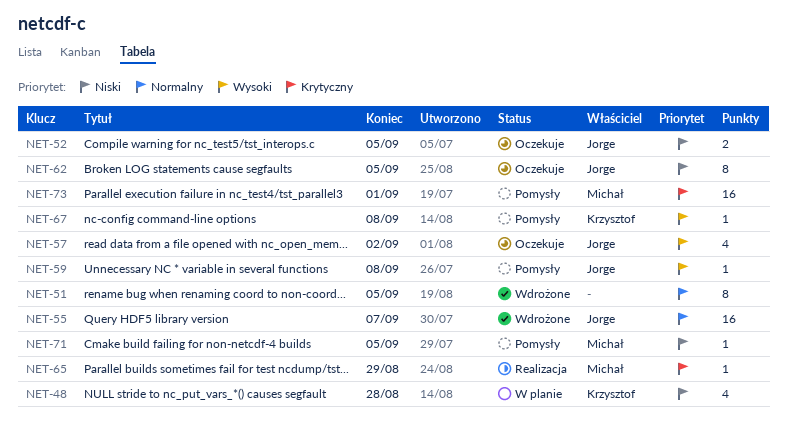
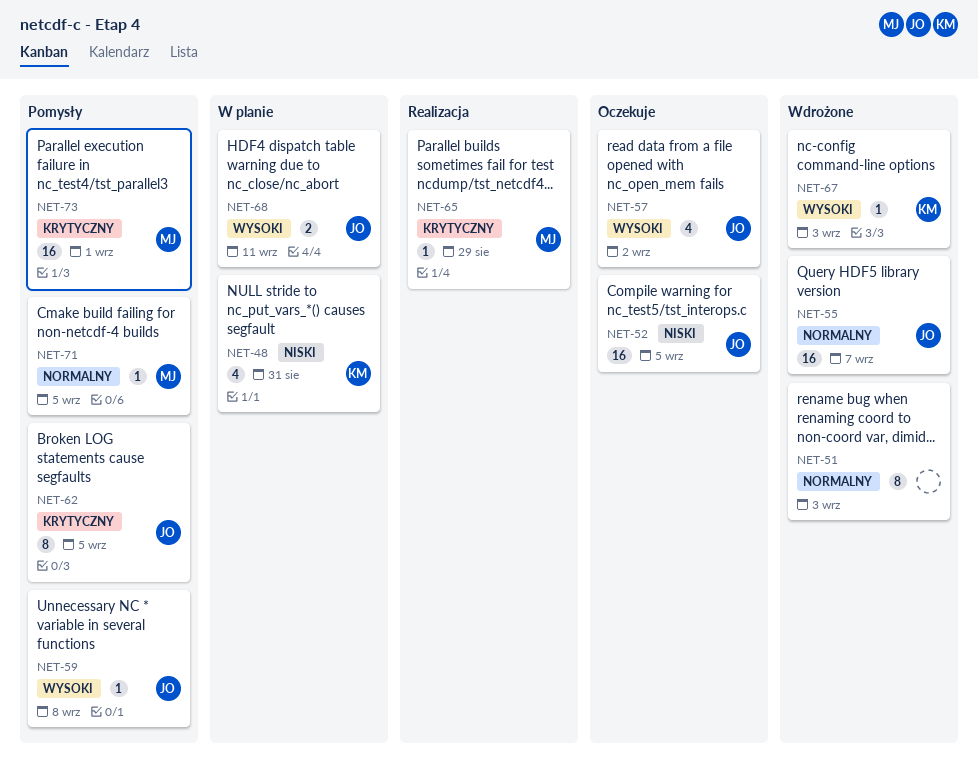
NET-48, due: Aug 28 -> Aug 31
NET-51, due: Sep 5 -> Sep 3
NET-52, estimate: 2 -> 16
NET-62, status: Oczekuje -> Pomysły
NET-62, priority: Niski -> Krytyczny
NET-67, status: Pomysły -> Wdrożone
NET-67, due: Sep 8 -> Sep 3
NET-68: none -> present
NET-71, priority: Niski -> Normalny

